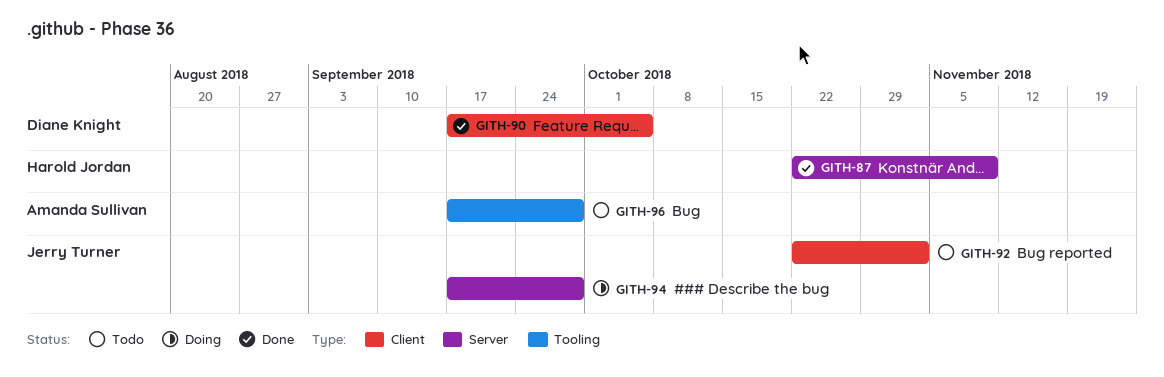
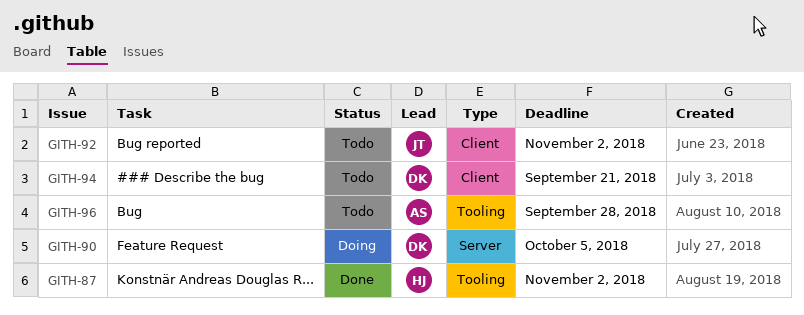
GITH-87, label: Server -> Tooling
GITH-87, due: Nov 9 -> Nov 2
GITH-90, status: Done -> Doing
GITH-90, label: Client -> Server
GITH-94, status: Doing -> Todo
GITH-94, owner: Jerry Turner -> Diane Knight
GITH-94, label: Server -> Client
GITH-94, due: Sep 28 -> Sep 21

